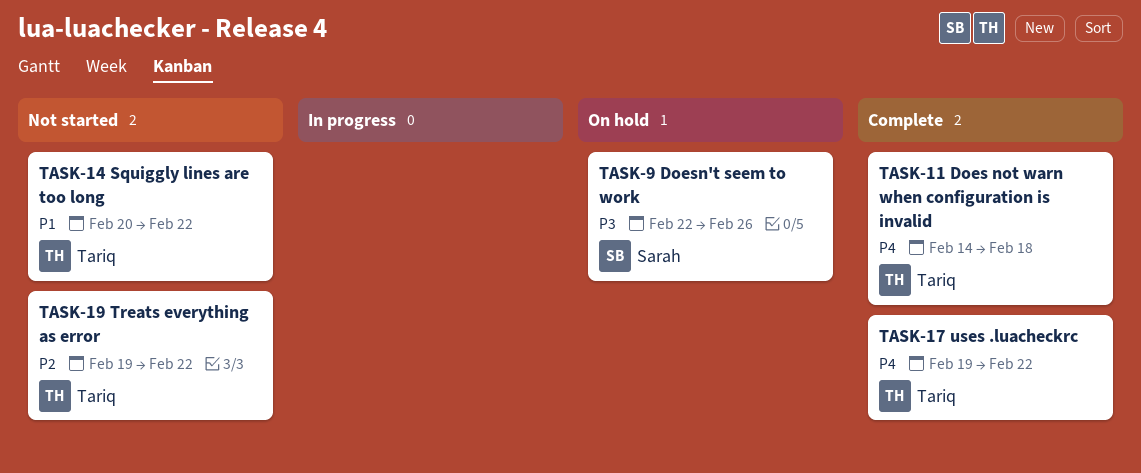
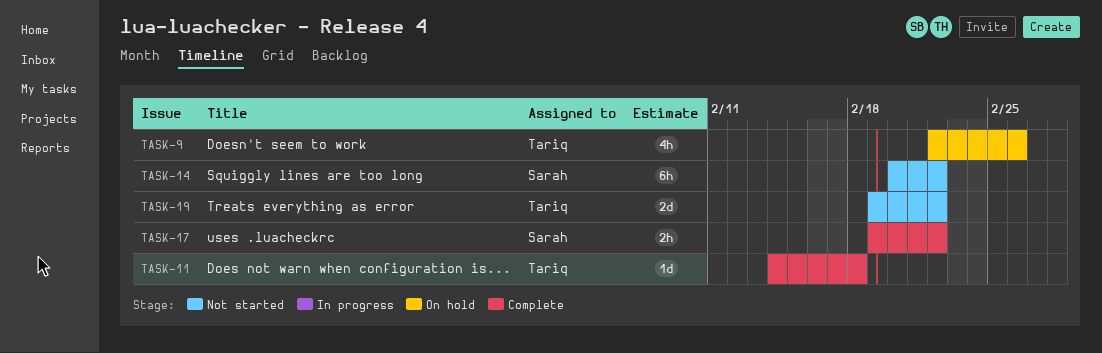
TASK-9, owner: Sarah -> Tariq
TASK-14, owner: Tariq -> Sarah
TASK-17, owner: Tariq -> Sarah

